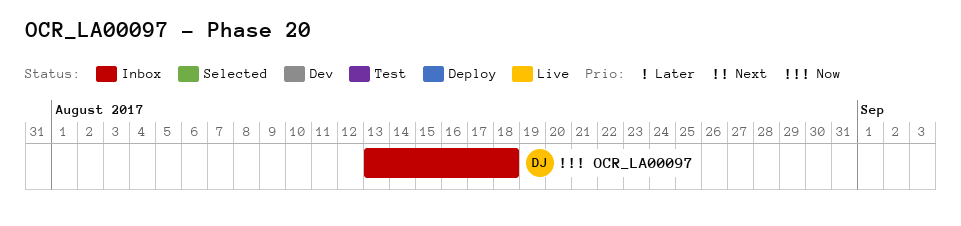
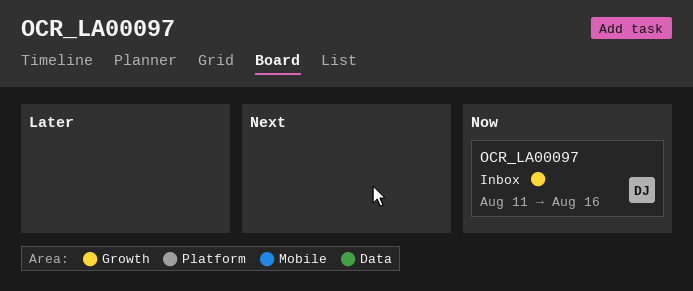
OCR_LA00097, start: Aug 13 -> Aug 11
OCR_LA00097, due: Aug 18 -> Aug 16

